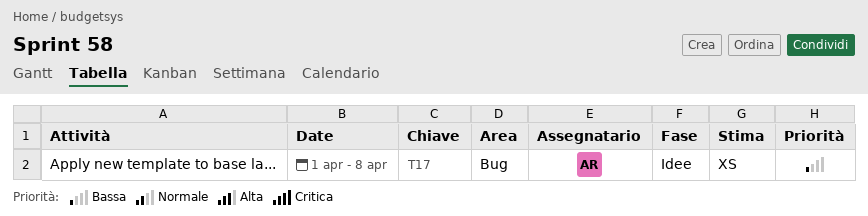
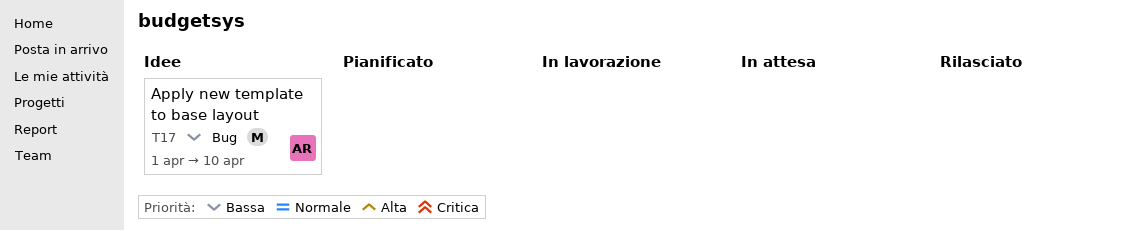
T17, estimate: XS -> M
T17, due: Apr 8 -> Apr 10

